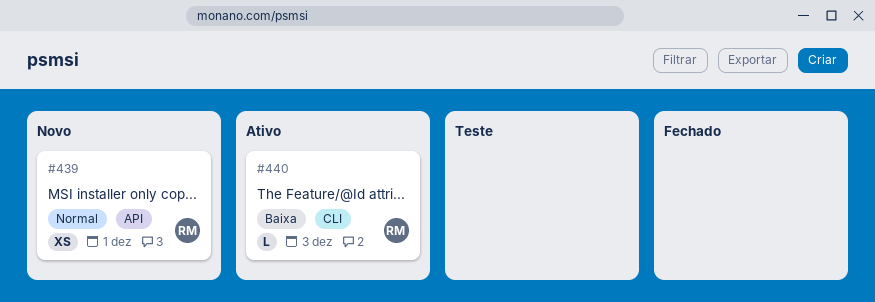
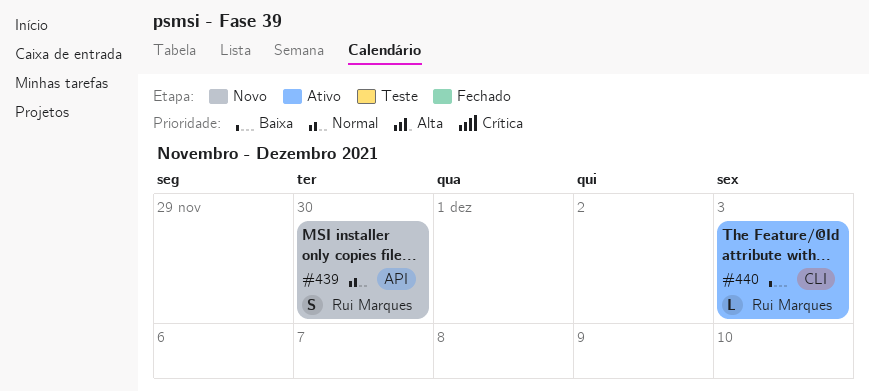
#439, estimate: XS -> S
#439, due: Dec 1 -> Nov 30

